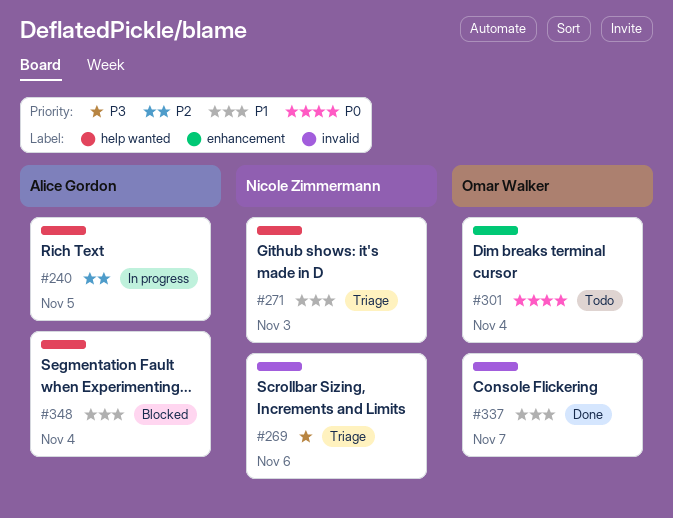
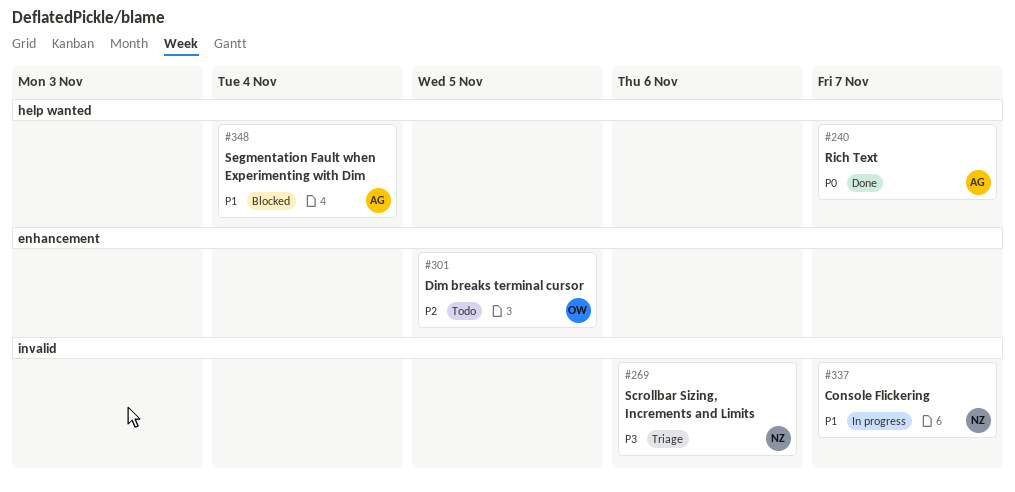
#240, status: In progress -> Done
#240, priority: P2 -> P0
#240, due: Nov 5 -> Nov 7
#271: present -> none
#301, priority: P0 -> P2
#301, due: Nov 4 -> Nov 5
#337, status: Done -> In progress
#337, owner: Omar Walker -> Nicole Zimmermann

